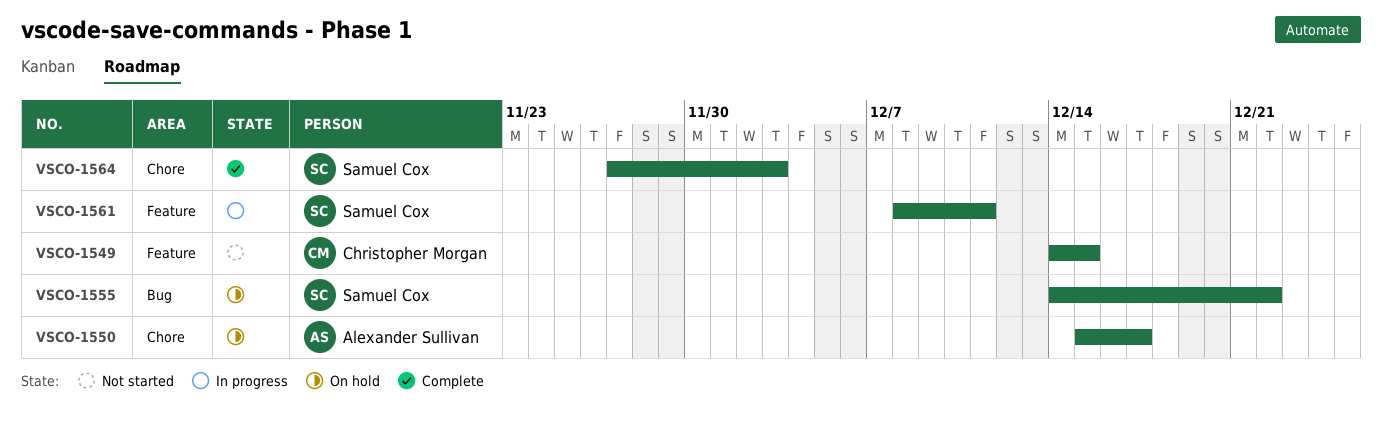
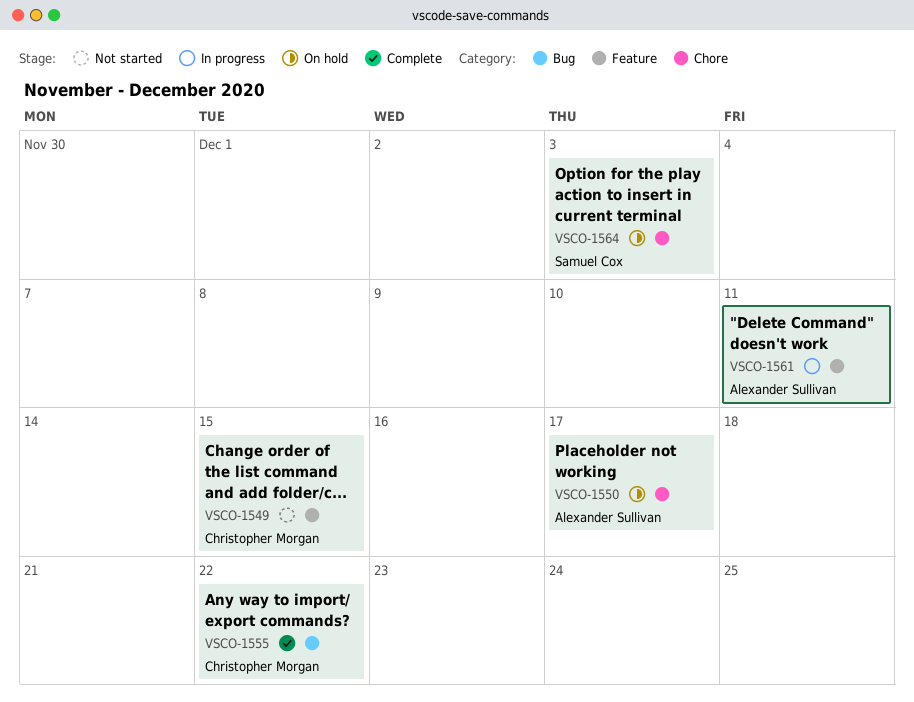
VSCO-1555, status: On hold -> Complete
VSCO-1555, owner: Samuel Cox -> Christopher Morgan
VSCO-1561, owner: Samuel Cox -> Alexander Sullivan
VSCO-1564, status: Complete -> On hold

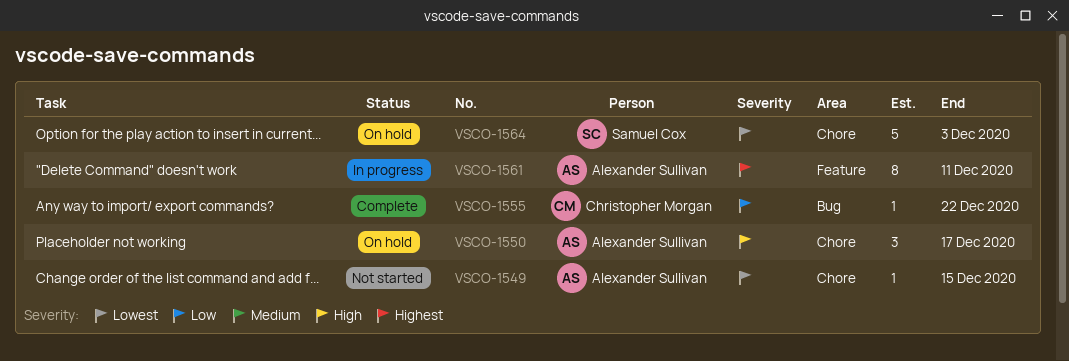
VSCO-1549, owner: Christopher Morgan -> Alexander Sullivan
VSCO-1549, label: Feature -> Chore

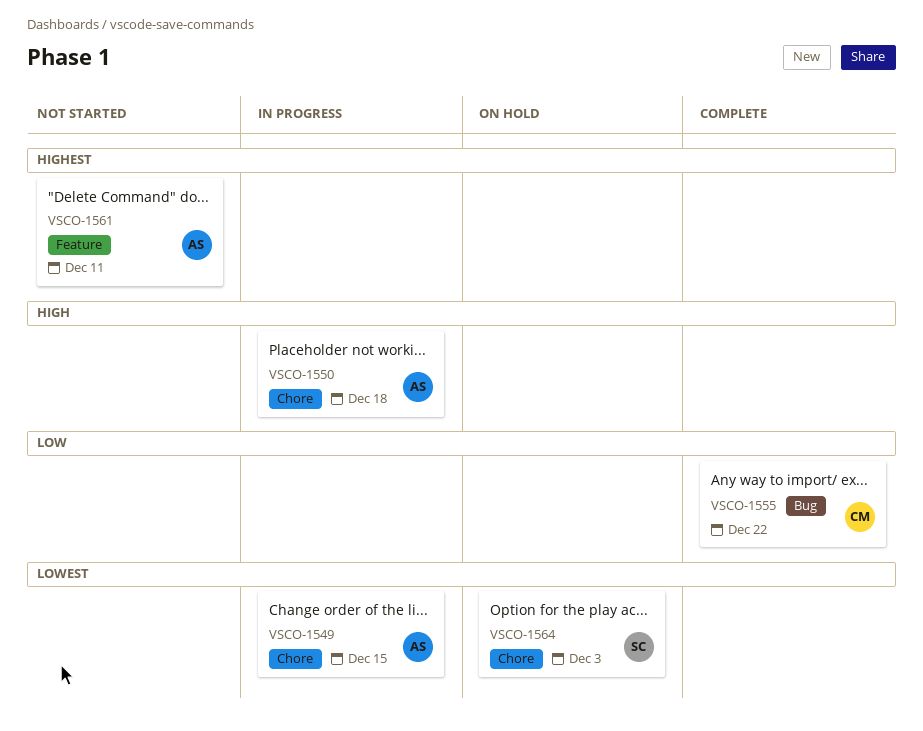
VSCO-1549, status: Not started -> In progress
VSCO-1550, status: On hold -> In progress
VSCO-1550, due: Dec 17 -> Dec 18
VSCO-1561, status: In progress -> Not started

